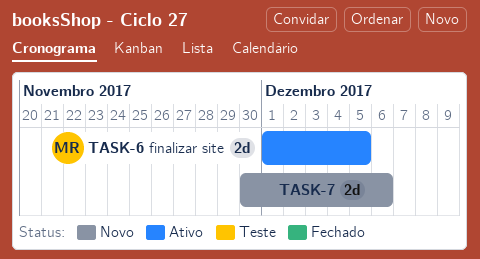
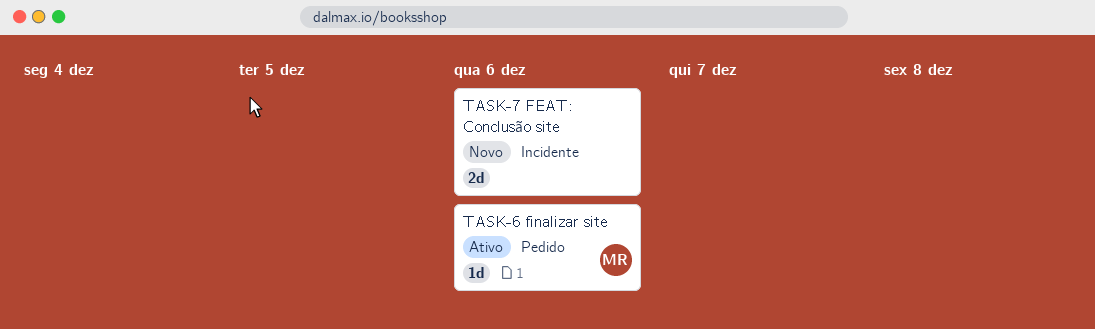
TASK-6, estimate: 2d -> 1d
TASK-6, due: Dec 5 -> Dec 6

